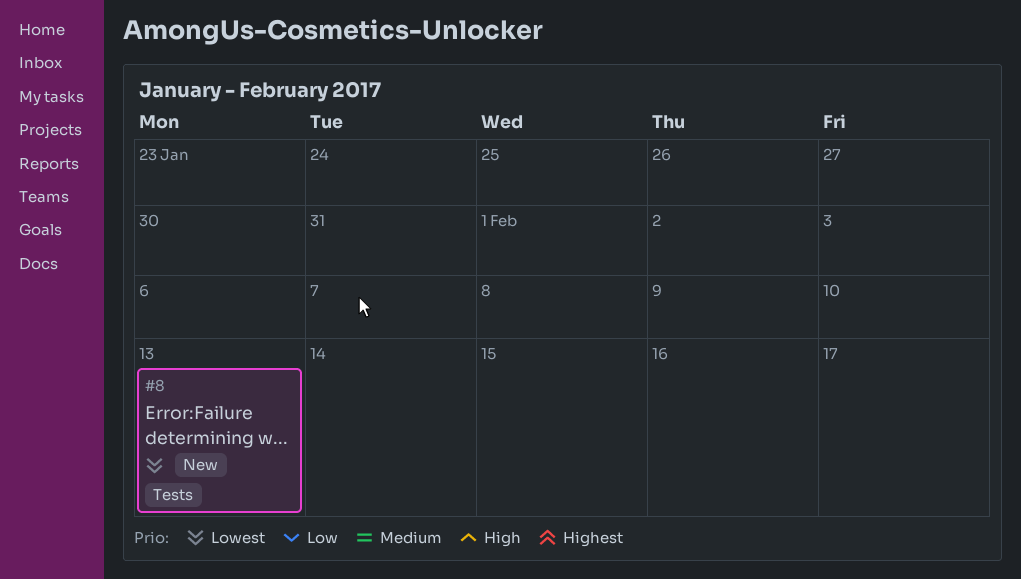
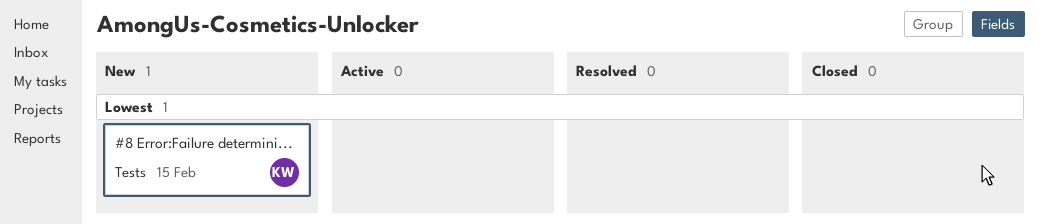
#8, due: Feb 13 -> Feb 15

